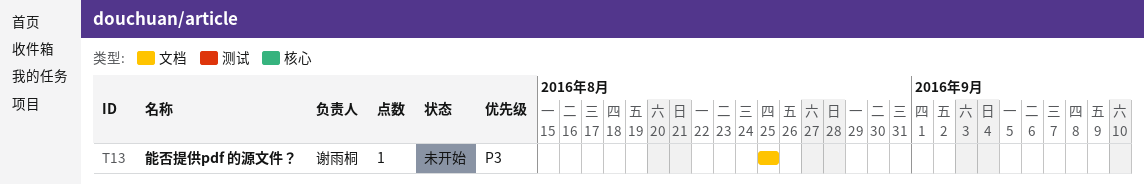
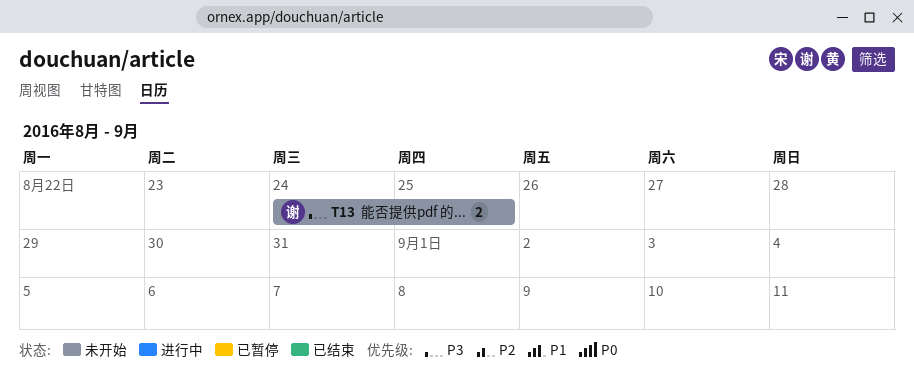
T13, estimate: 1 -> 2
T13, start: Aug 25 -> Aug 24

